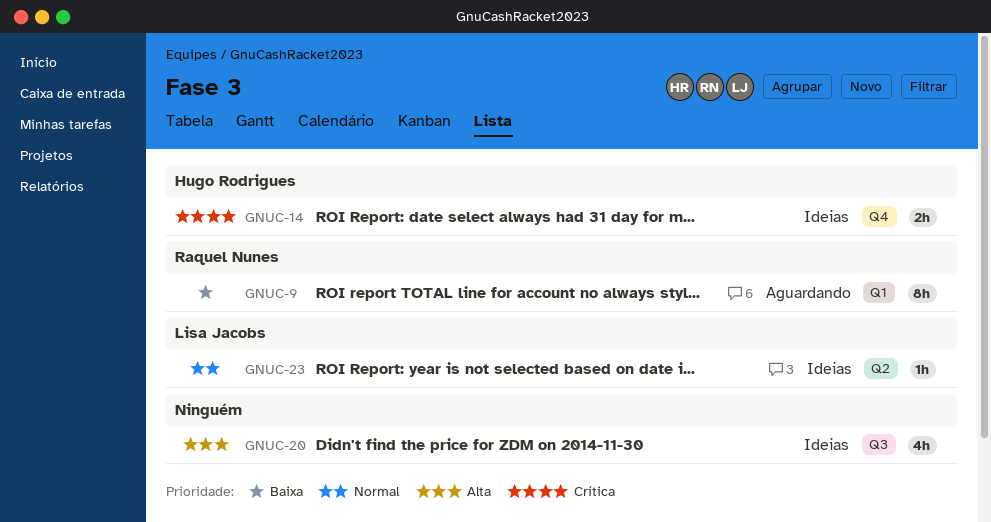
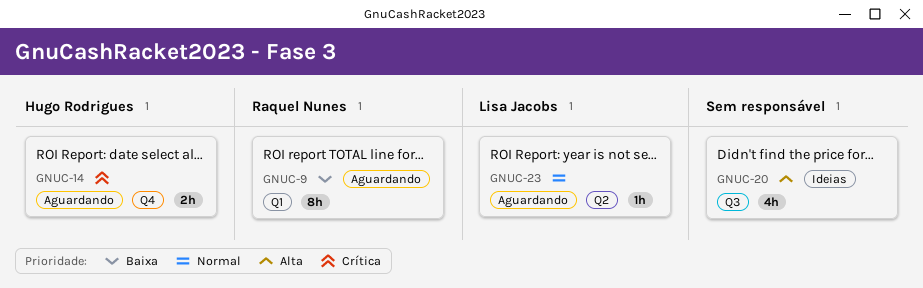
GNUC-14, status: Ideias -> Aguardando
GNUC-23, status: Ideias -> Aguardando

